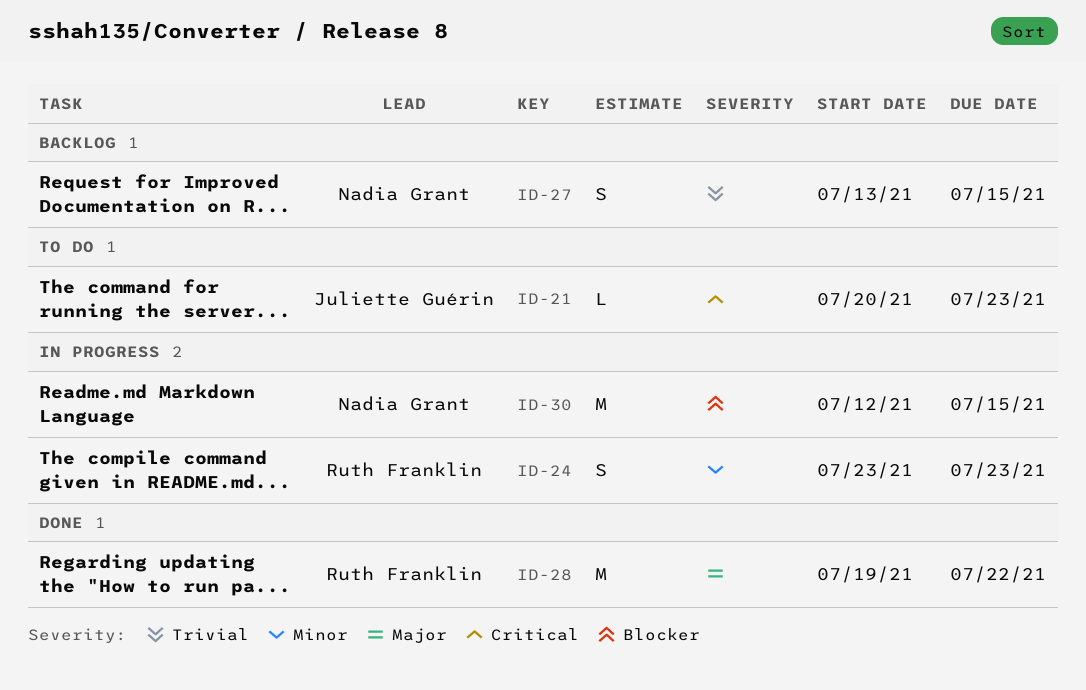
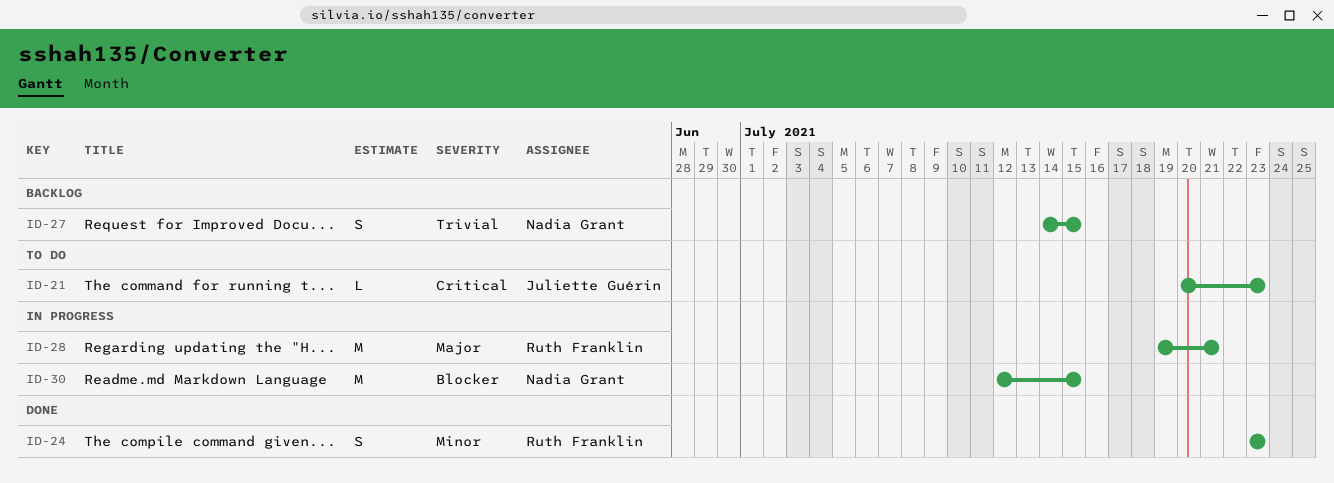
ID-24, status: In progress -> Done
ID-27, start: Jul 13 -> Jul 14
ID-28, status: Done -> In progress
ID-28, due: Jul 22 -> Jul 21

